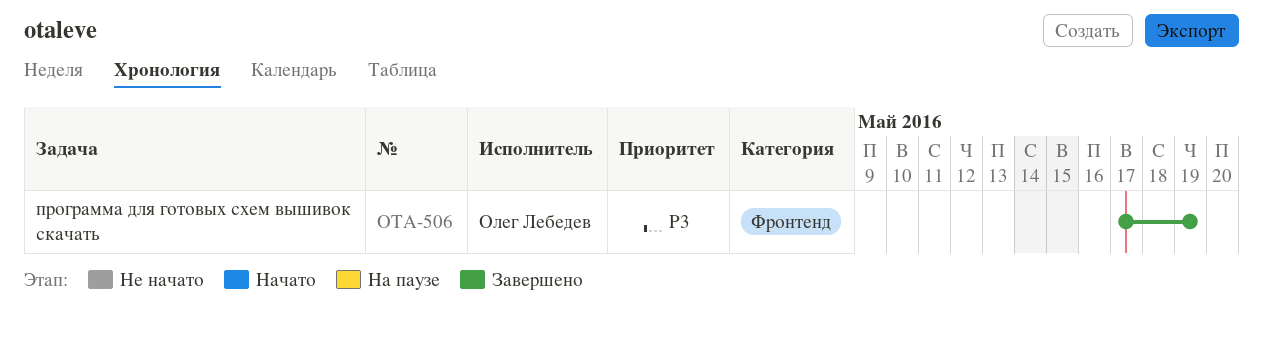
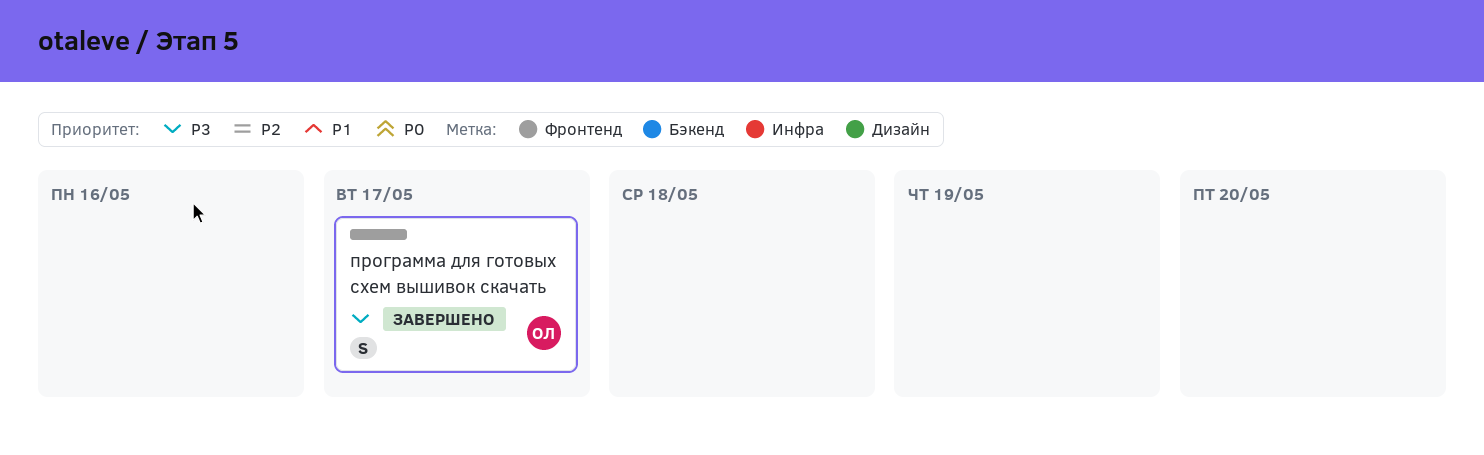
программа для готовых схем вышивок скачать, due: May 19 -> May 17

